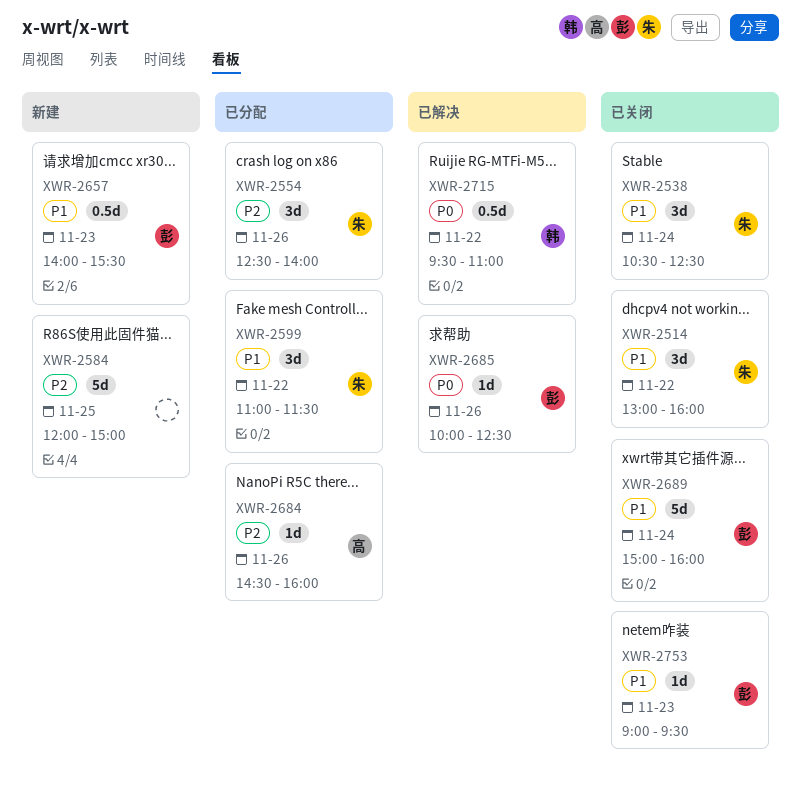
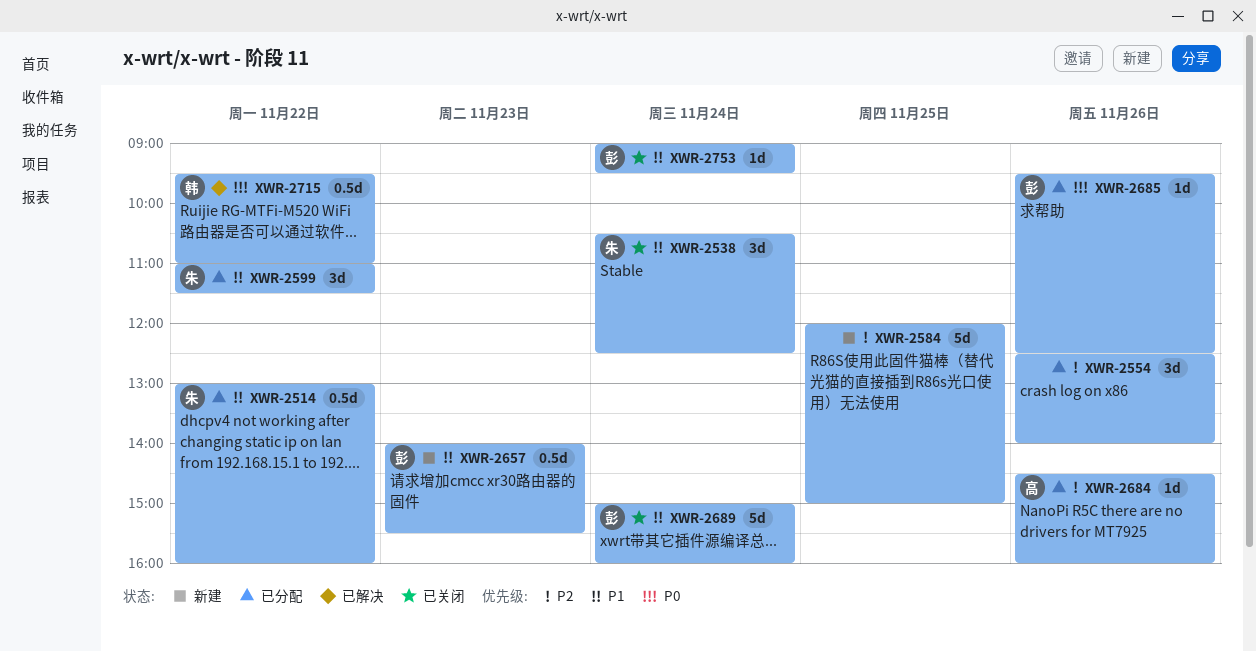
XWR-2514, status: 已关闭 -> 已分配
XWR-2514, estimate: 3d -> 0.5d
XWR-2554, owner: 朱 -> none
XWR-2685, status: 已解决 -> 已分配
XWR-2685, begins: 10:00 -> 09:30
XWR-2753, day: Nov 23 -> Nov 24

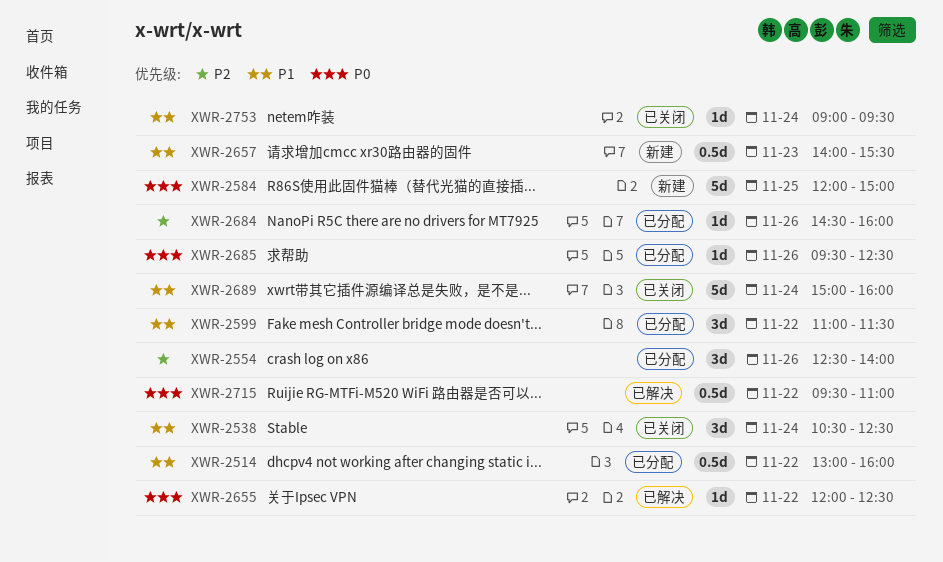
XWR-2584, priority: P2 -> P0
XWR-2655: none -> present

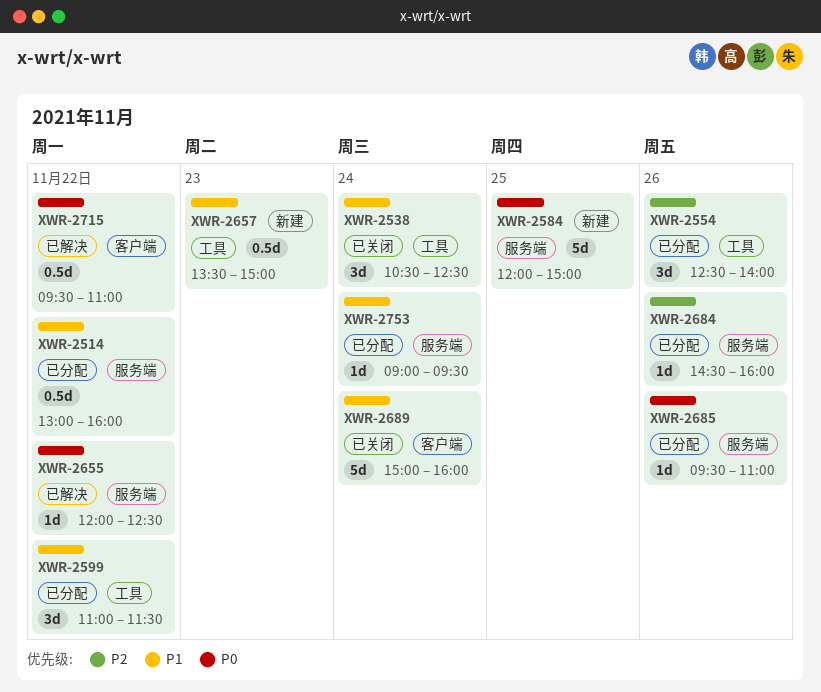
XWR-2657, begins: 14:00 -> 13:30
XWR-2657, ends: 15:30 -> 15:00
XWR-2685, ends: 12:30 -> 11:00
XWR-2753, status: 已关闭 -> 已分配

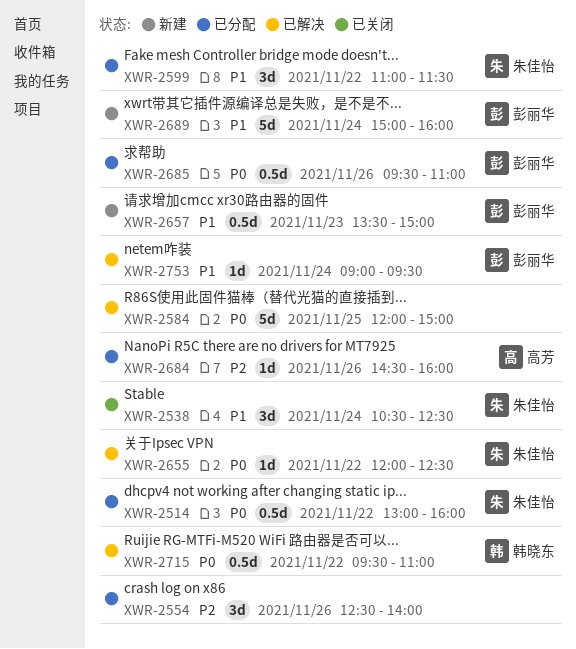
XWR-2514, priority: P1 -> P0
XWR-2584, status: 新建 -> 已解决
XWR-2685, estimate: 1d -> 0.5d
XWR-2689, status: 已关闭 -> 新建
XWR-2753, status: 已分配 -> 已解决

